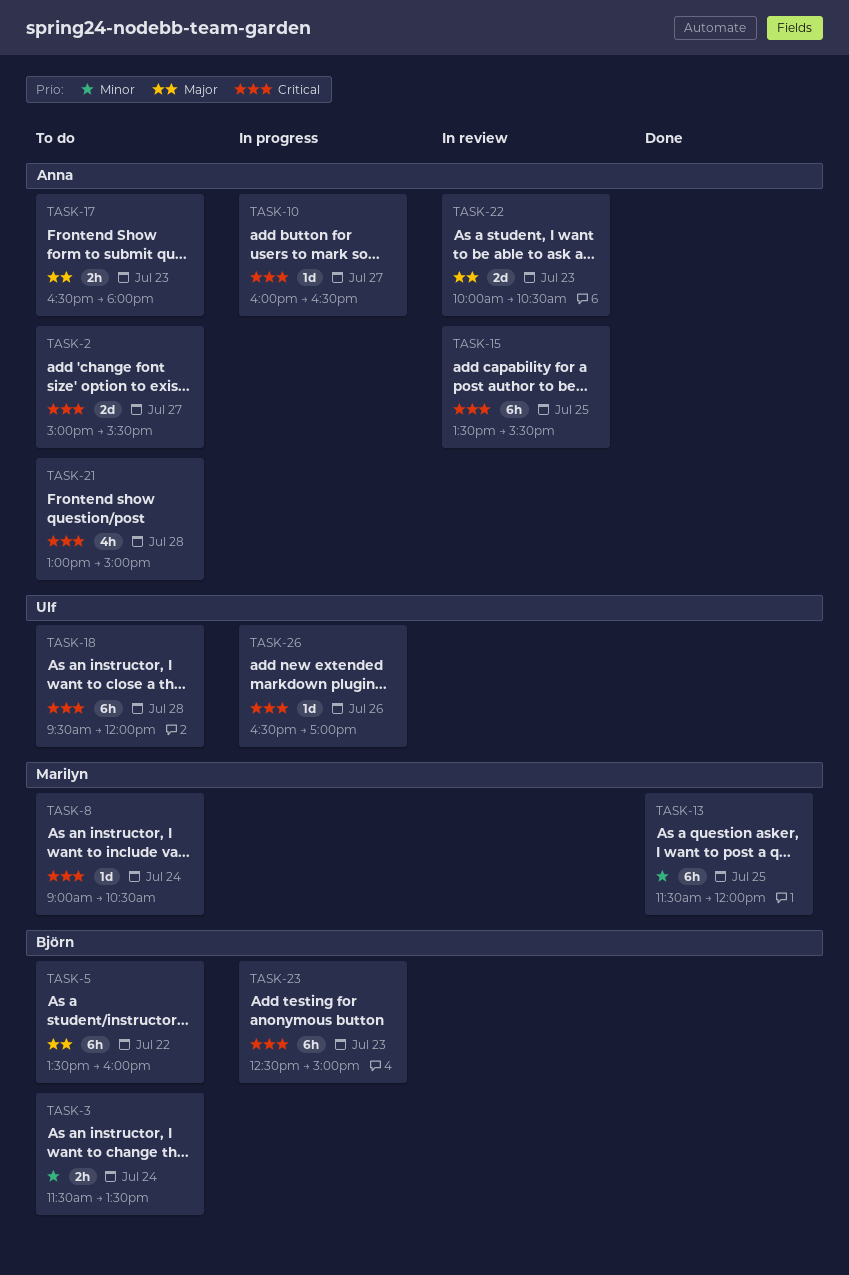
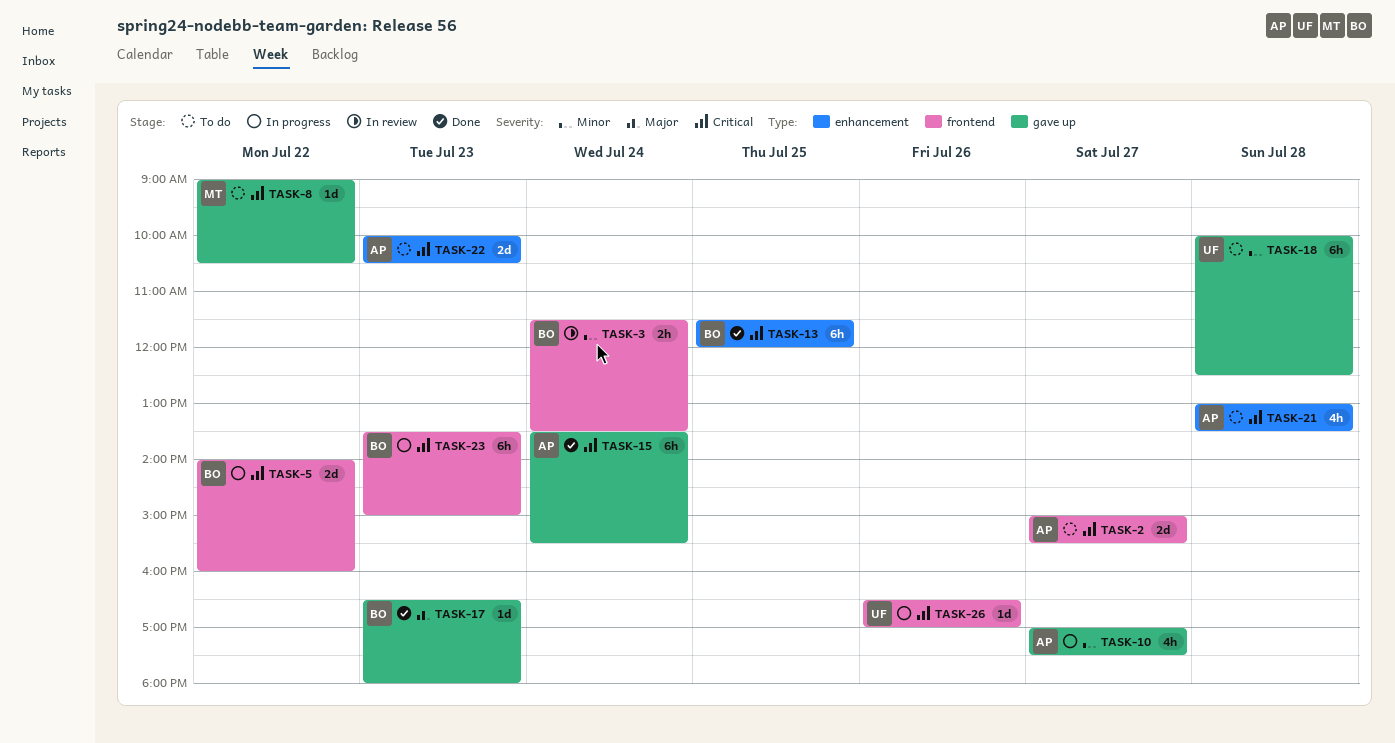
TASK-3, status: To do -> In review
TASK-5, status: To do -> In progress
TASK-5, priority: Major -> Critical
TASK-5, estimate: 6h -> 2d
TASK-5, begins: 13:30 -> 14:00
TASK-8, day: Jul 24 -> Jul 22
TASK-10, priority: Critical -> Minor
TASK-10, estimate: 1d -> 4h
TASK-10, begins: 16:00 -> 17:00
TASK-10, ends: 16:30 -> 17:30
TASK-13, owner: Marilyn -> Björn
TASK-13, priority: Minor -> Critical
TASK-15, status: In review -> Done
TASK-15, day: Jul 25 -> Jul 24
TASK-17, status: To do -> Done
TASK-17, owner: Anna -> Björn
TASK-17, estimate: 2h -> 1d
TASK-18, priority: Critical -> Minor
TASK-18, begins: 09:30 -> 10:00
TASK-18, ends: 12:00 -> 12:30
TASK-21, ends: 15:00 -> 13:30
TASK-22, status: In review -> To do
TASK-22, priority: Major -> Critical
TASK-23, begins: 12:30 -> 13:30

